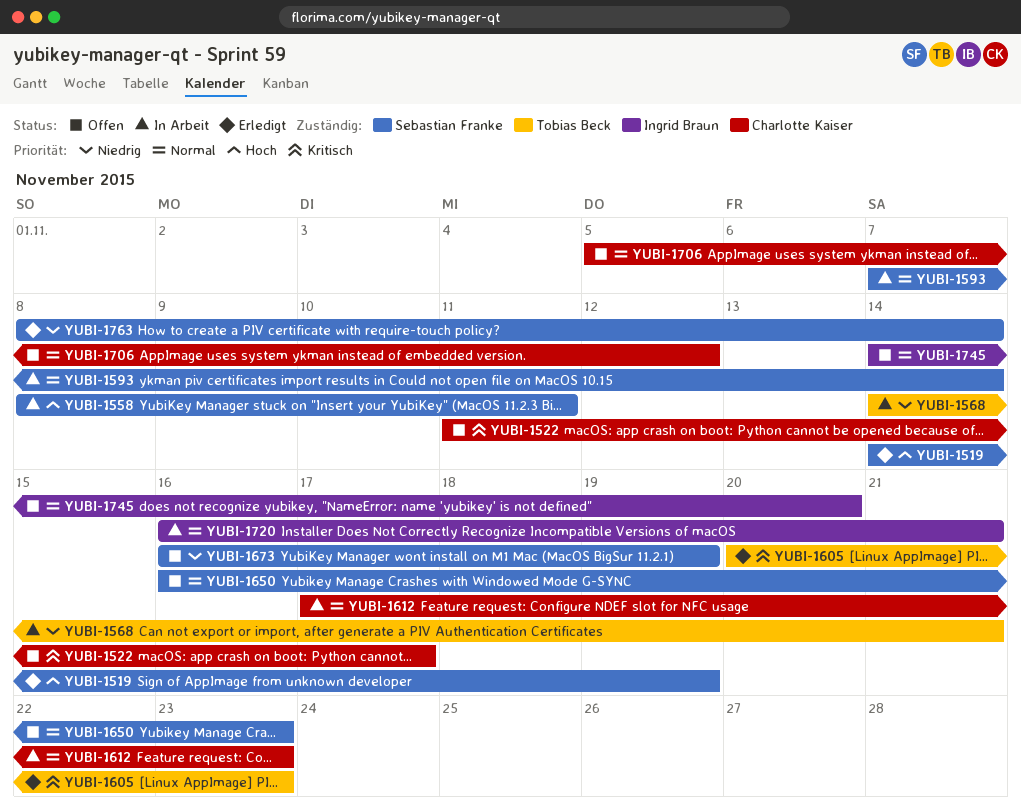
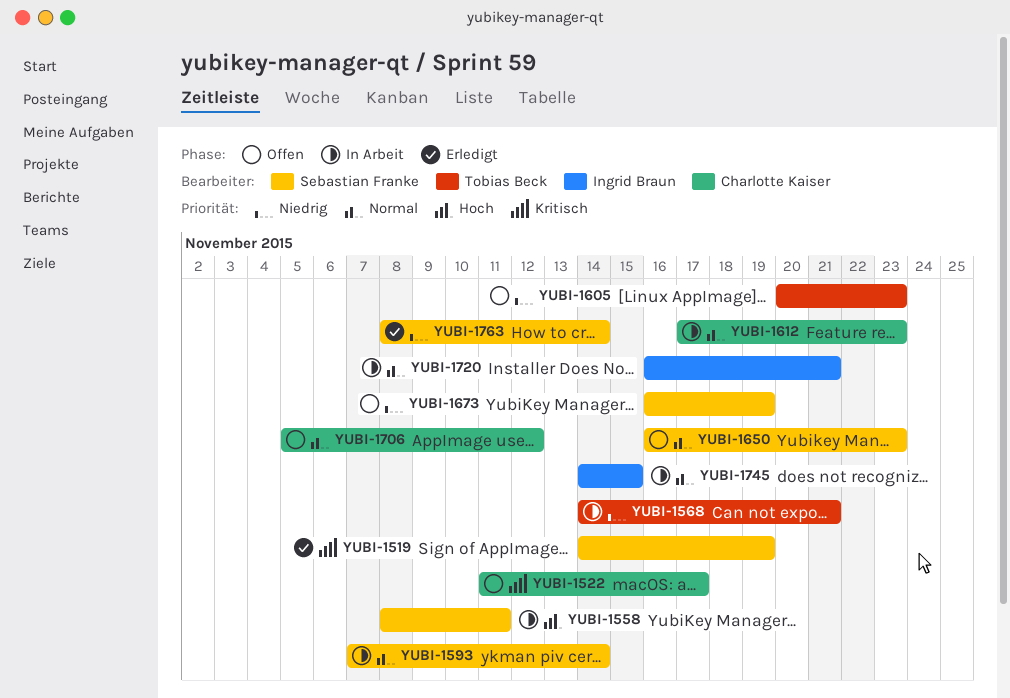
YUBI-1519, priority: Hoch -> Kritisch
YUBI-1605, status: Erledigt -> Offen
YUBI-1605, priority: Kritisch -> Niedrig
YUBI-1745, status: Offen -> In Arbeit
YUBI-1745, due: Nov 20 -> Nov 15

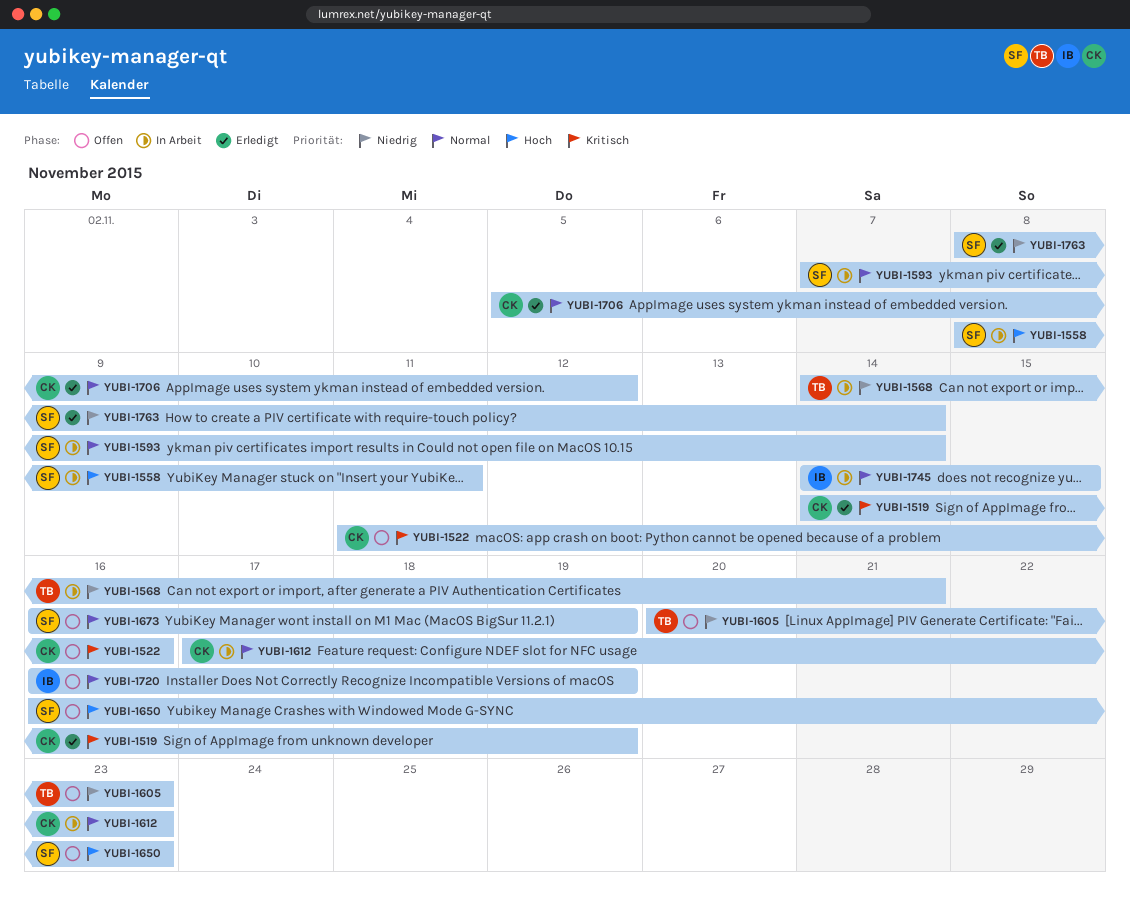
YUBI-1519, owner: Sebastian Franke -> Charlotte Kaiser
YUBI-1522, due: Nov 17 -> Nov 16
YUBI-1650, priority: Normal -> Hoch
YUBI-1673, priority: Niedrig -> Normal
YUBI-1706, status: Offen -> Erledigt
YUBI-1720, status: In Arbeit -> Offen
YUBI-1720, due: Nov 21 -> Nov 19

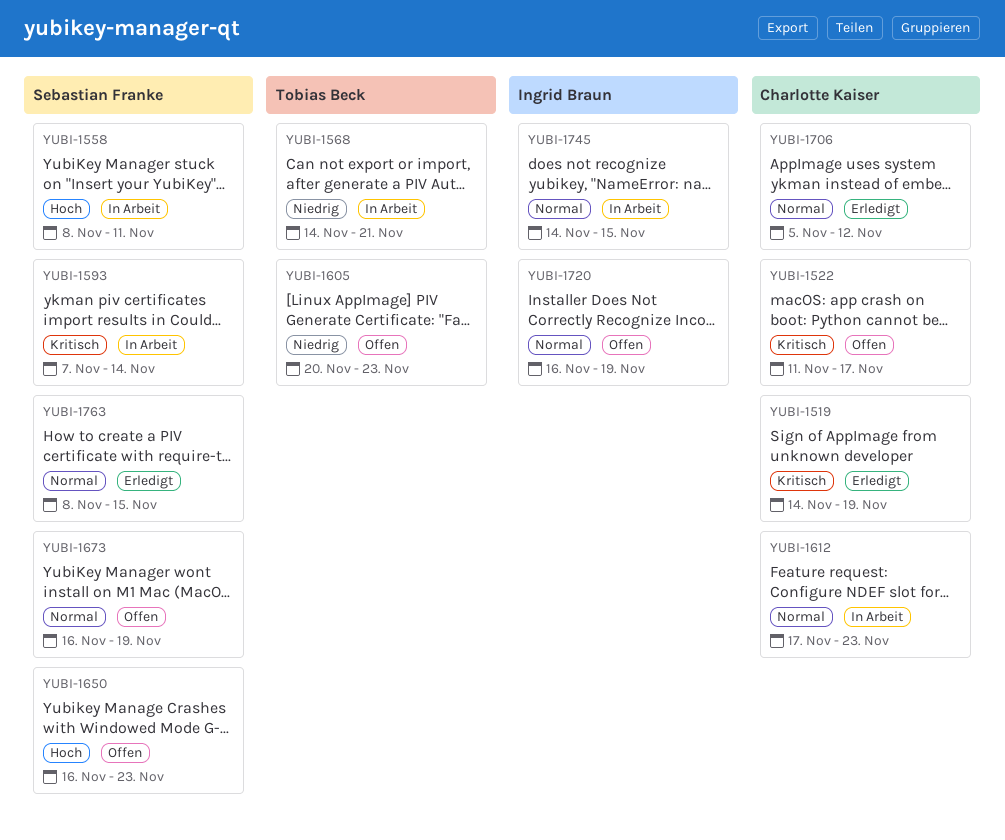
YUBI-1522, due: Nov 16 -> Nov 17
YUBI-1593, priority: Normal -> Kritisch
YUBI-1763, priority: Niedrig -> Normal
YUBI-1763, due: Nov 14 -> Nov 15

